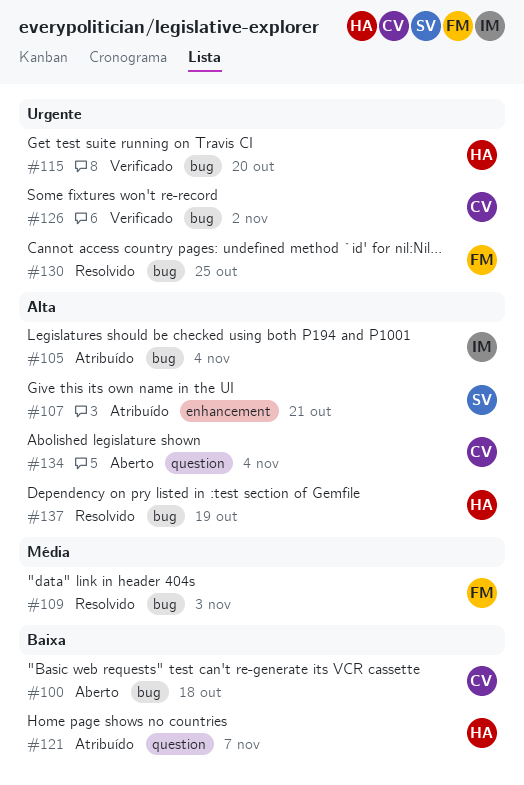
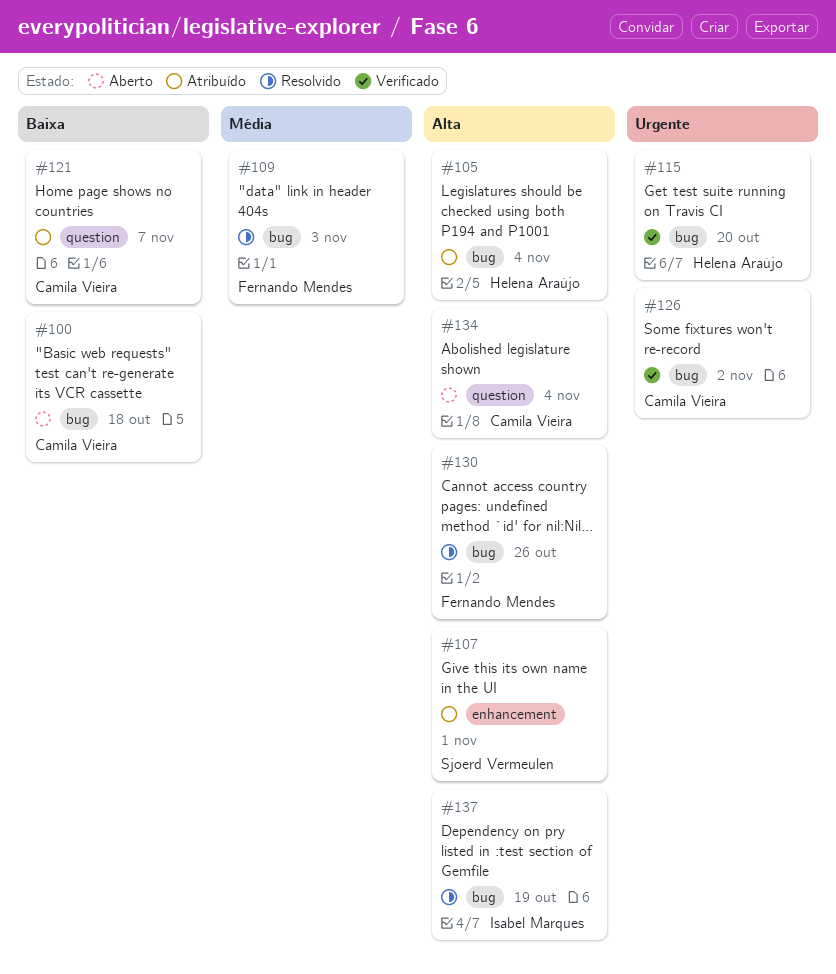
#105, owner: Isabel Marques -> Helena Araújo
#107, due: Oct 21 -> Nov 1
#121, owner: Helena Araújo -> Camila Vieira
#130, priority: Urgente -> Alta
#130, due: Oct 25 -> Oct 26
#137, owner: Helena Araújo -> Isabel Marques

